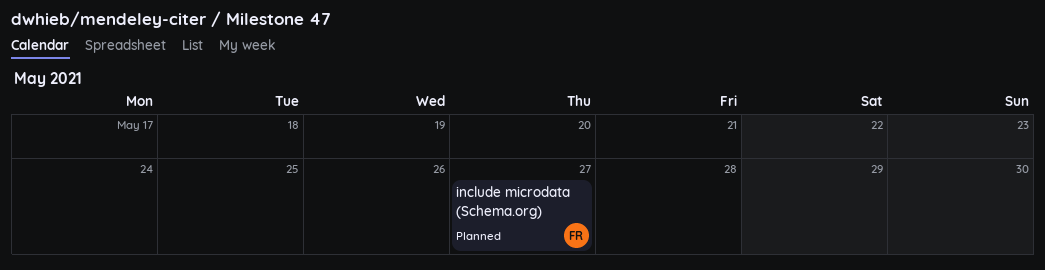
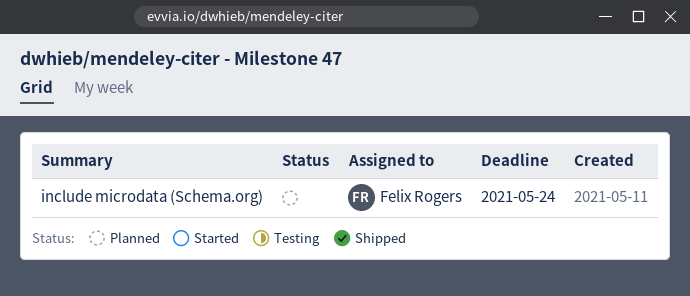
include microdata (Schema.org), due: May 27 -> May 24

